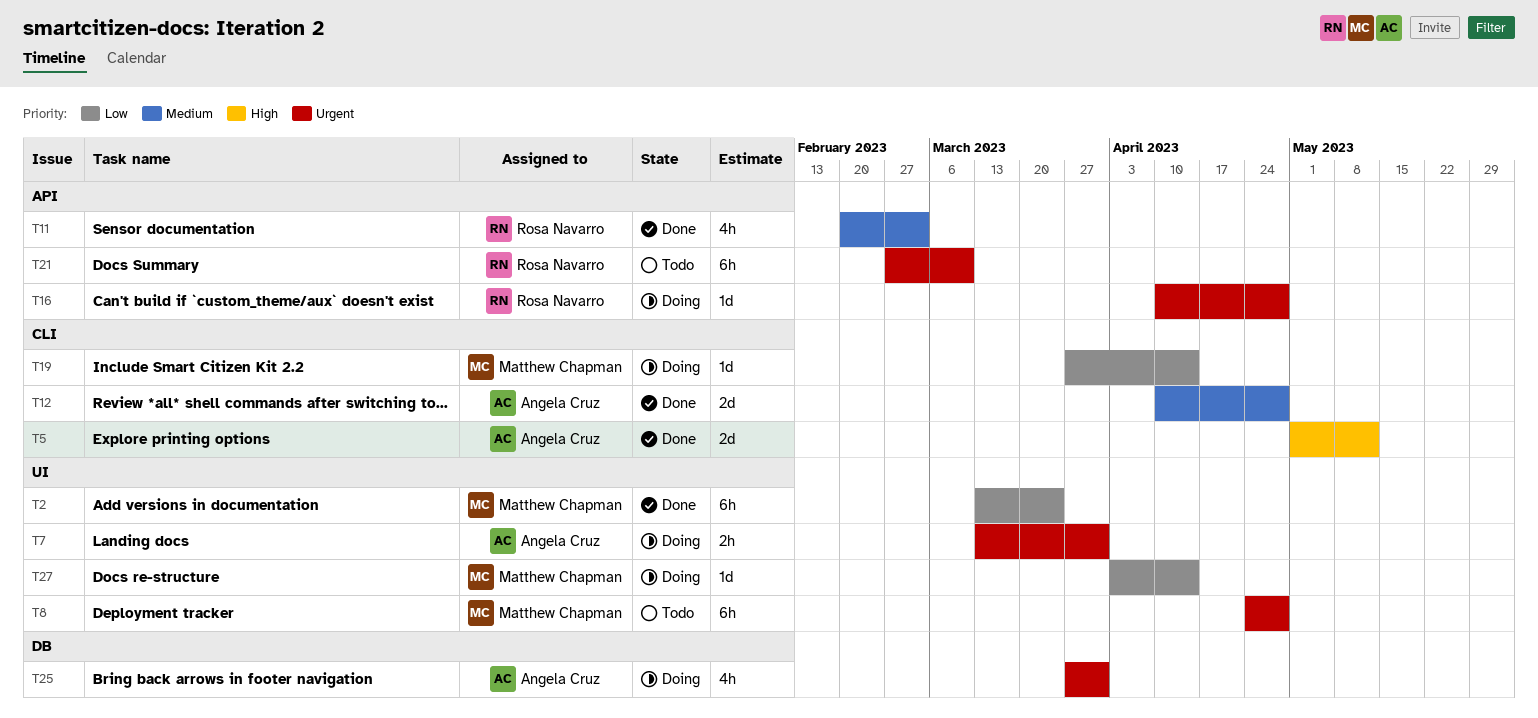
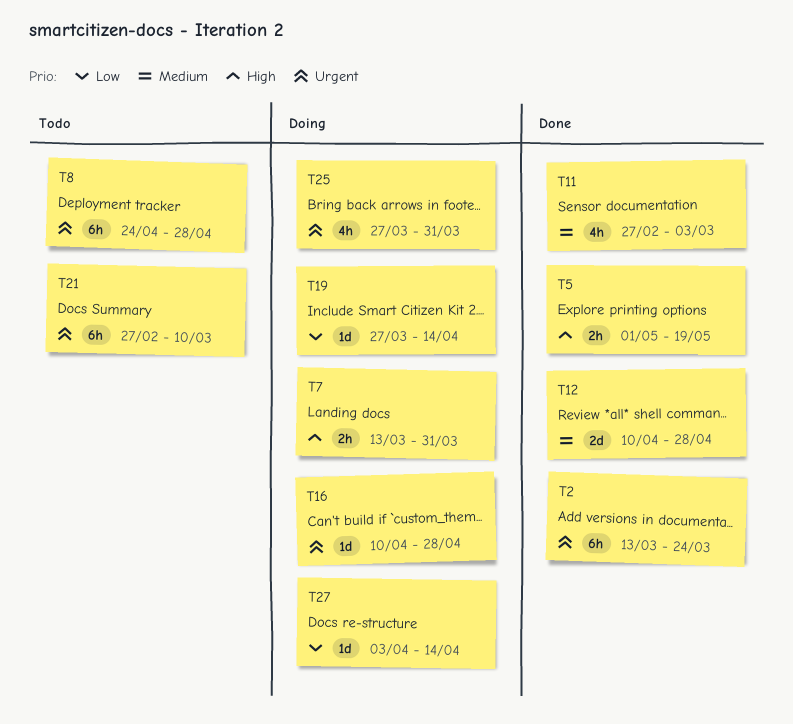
T2, priority: Low -> Urgent
T5, estimate: 2d -> 2h
T5, due: May 12 -> May 19
T7, priority: Urgent -> High
T11, start: Feb 20 -> Feb 27

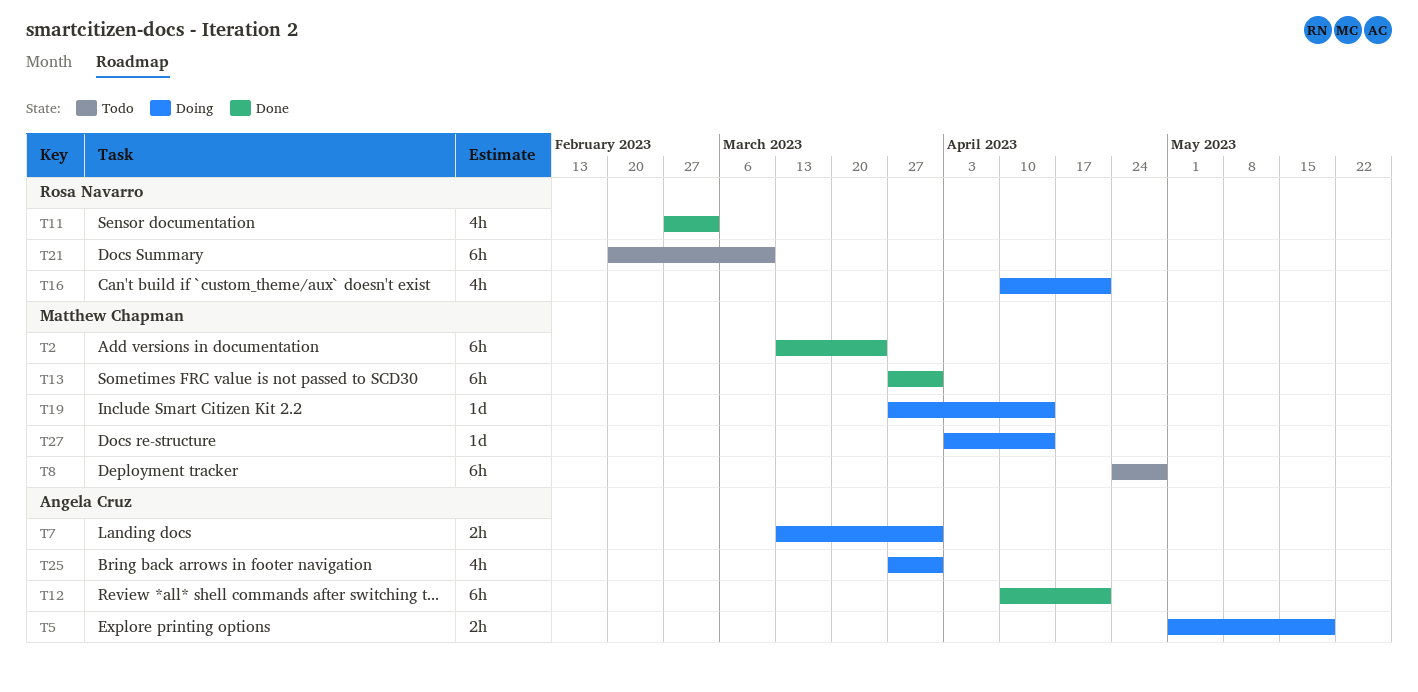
T5, status: Done -> Doing
T12, estimate: 2d -> 6h
T12, due: Apr 28 -> Apr 21
T13: none -> present
T16, estimate: 1d -> 4h
T16, due: Apr 28 -> Apr 21
T21, start: Feb 27 -> Feb 20

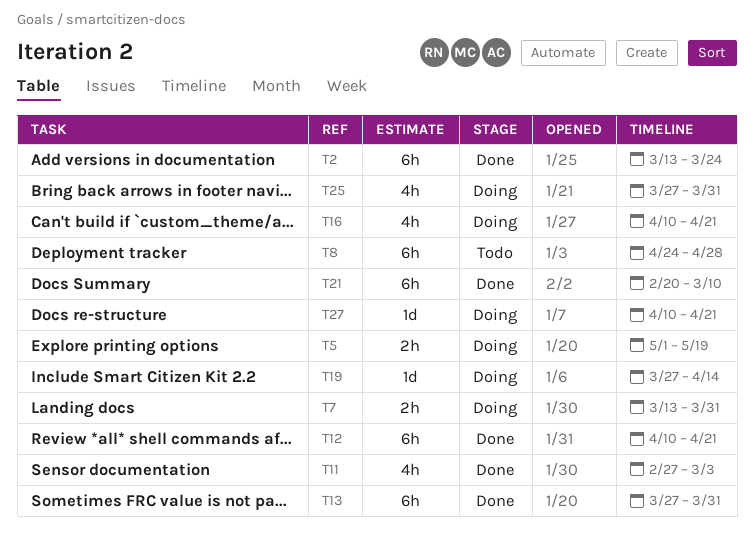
T21, status: Todo -> Done
T27, start: Apr 3 -> Apr 10
T27, due: Apr 14 -> Apr 21

